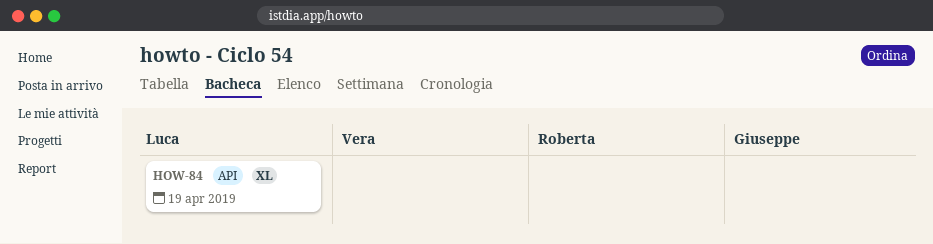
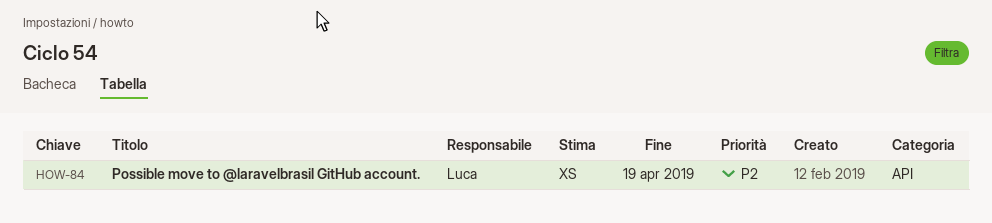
HOW-84, estimate: XL -> XS

